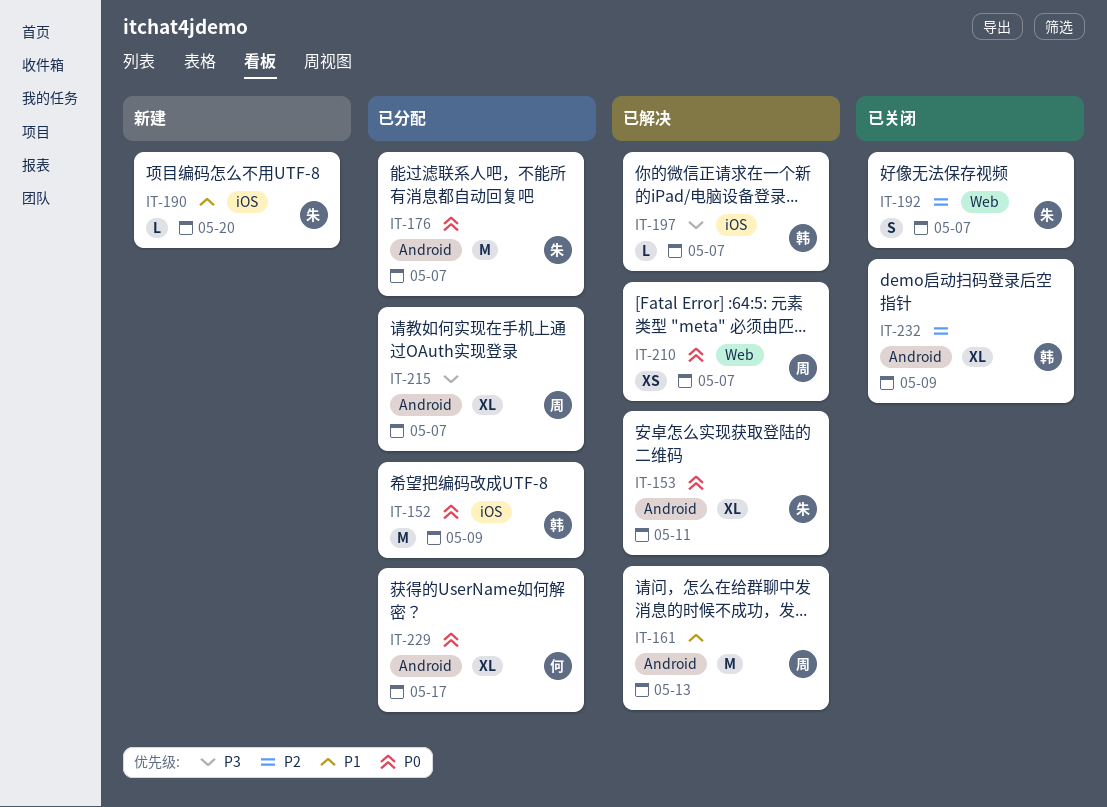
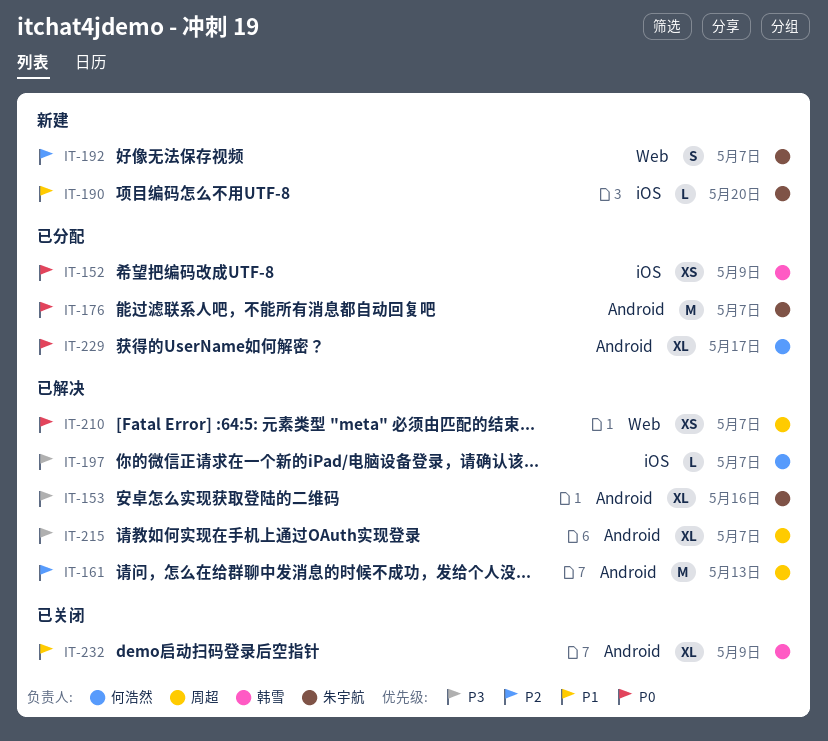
IT-152, estimate: M -> XS
IT-153, priority: P0 -> P3
IT-153, due: May 11 -> May 16
IT-161, priority: P1 -> P2
IT-192, status: 已关闭 -> 新建
IT-197, owner: 韩雪 -> 何浩然
IT-215, status: 已分配 -> 已解决
IT-232, priority: P2 -> P1

